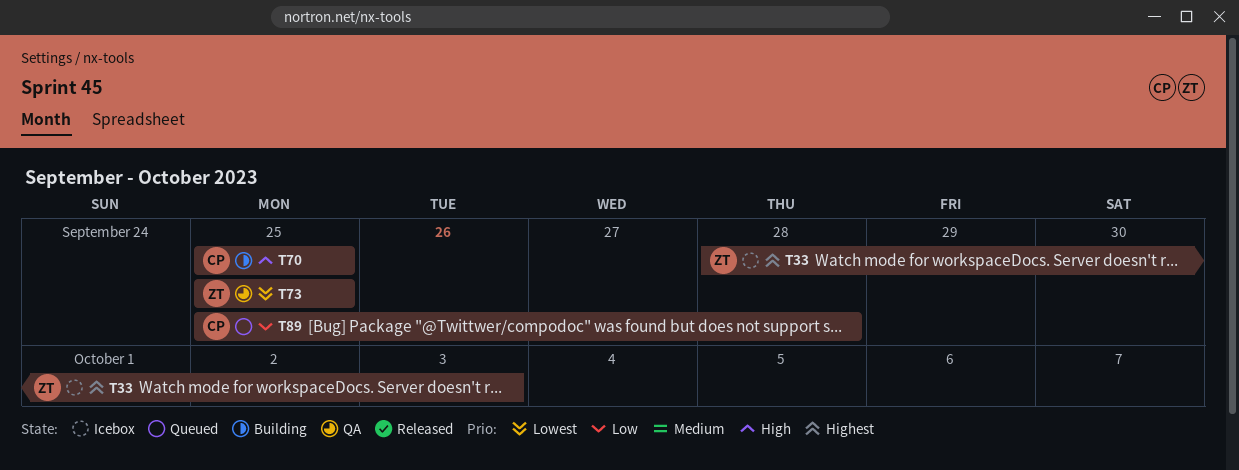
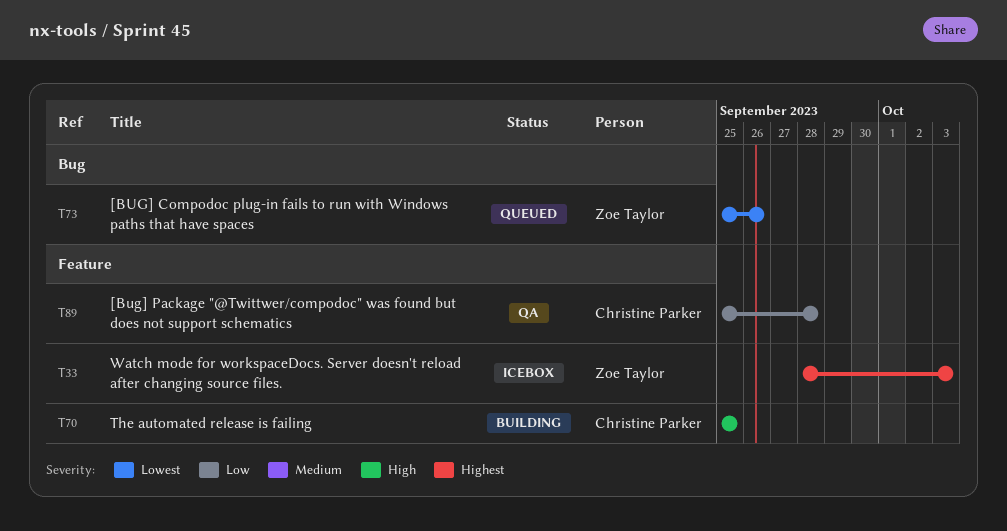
T73, status: QA -> Queued
T73, due: Sep 25 -> Sep 26
T89, status: Queued -> QA

